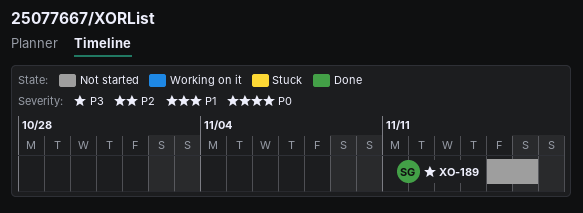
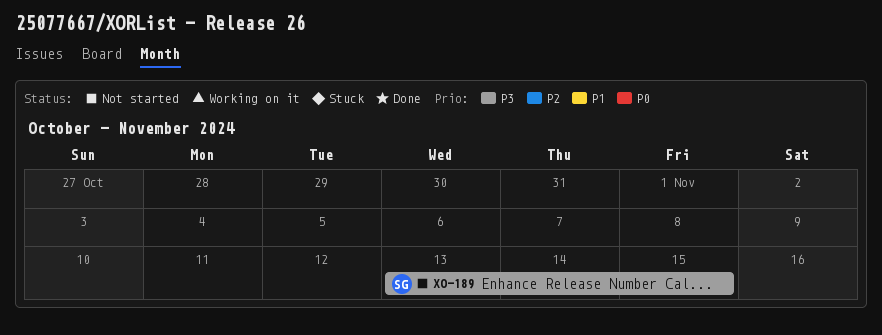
XO-189, start: Nov 15 -> Nov 13
XO-189, due: Nov 16 -> Nov 15

